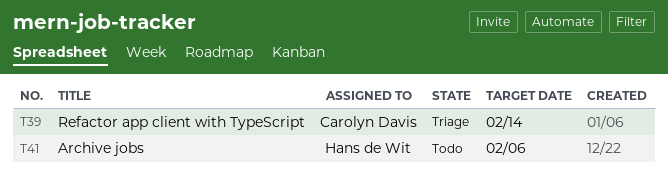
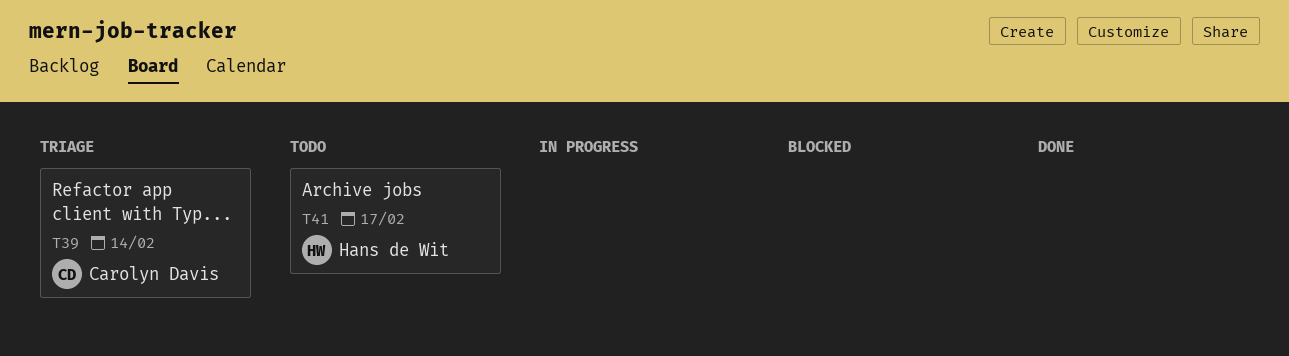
T41, due: Feb 6 -> Feb 17

